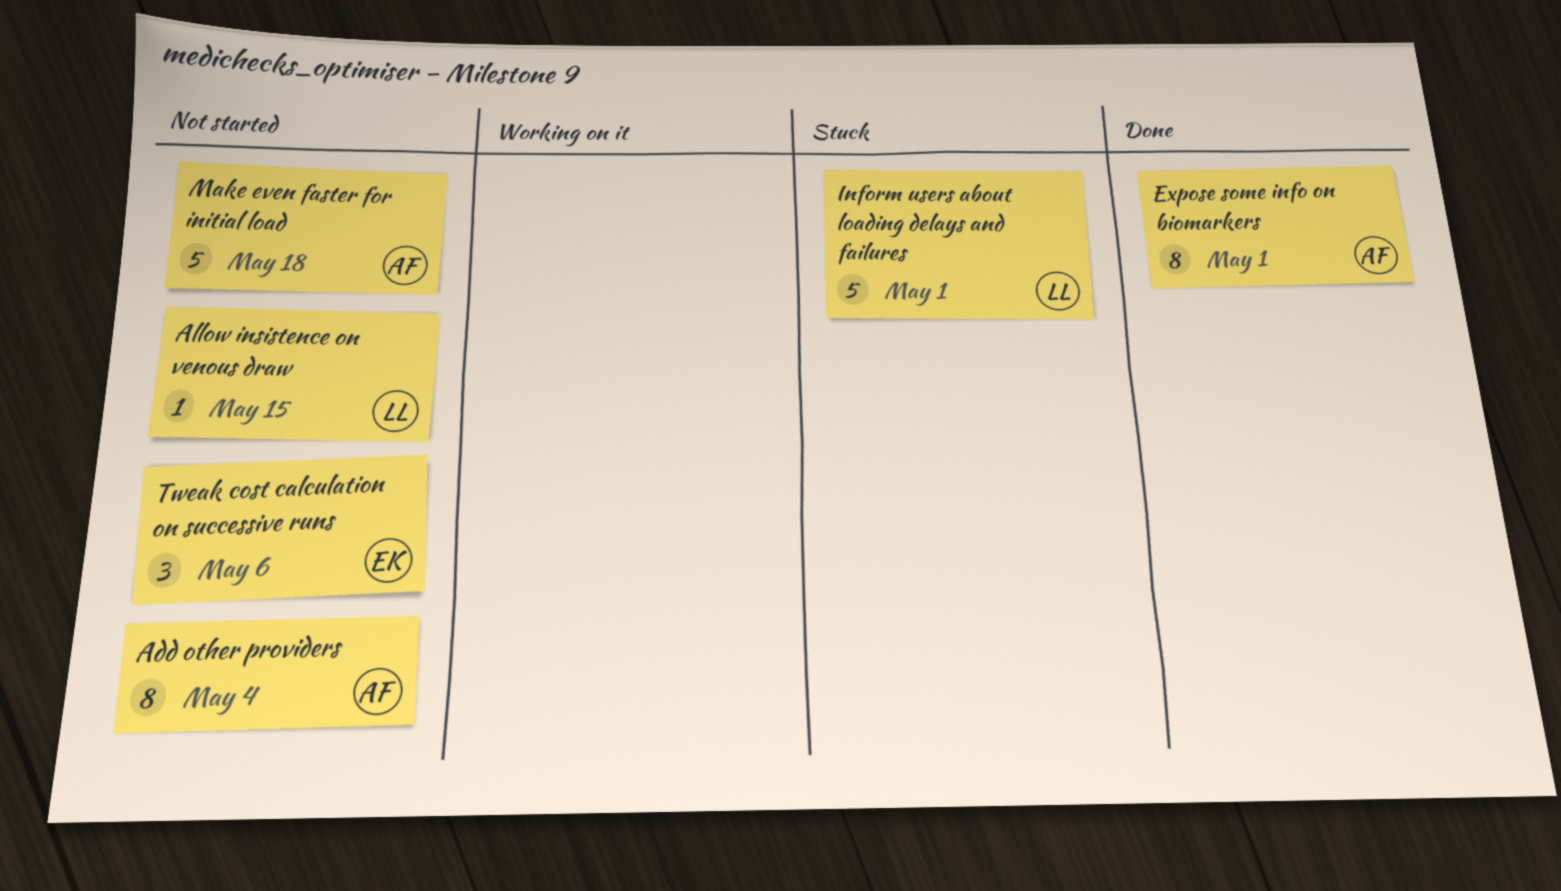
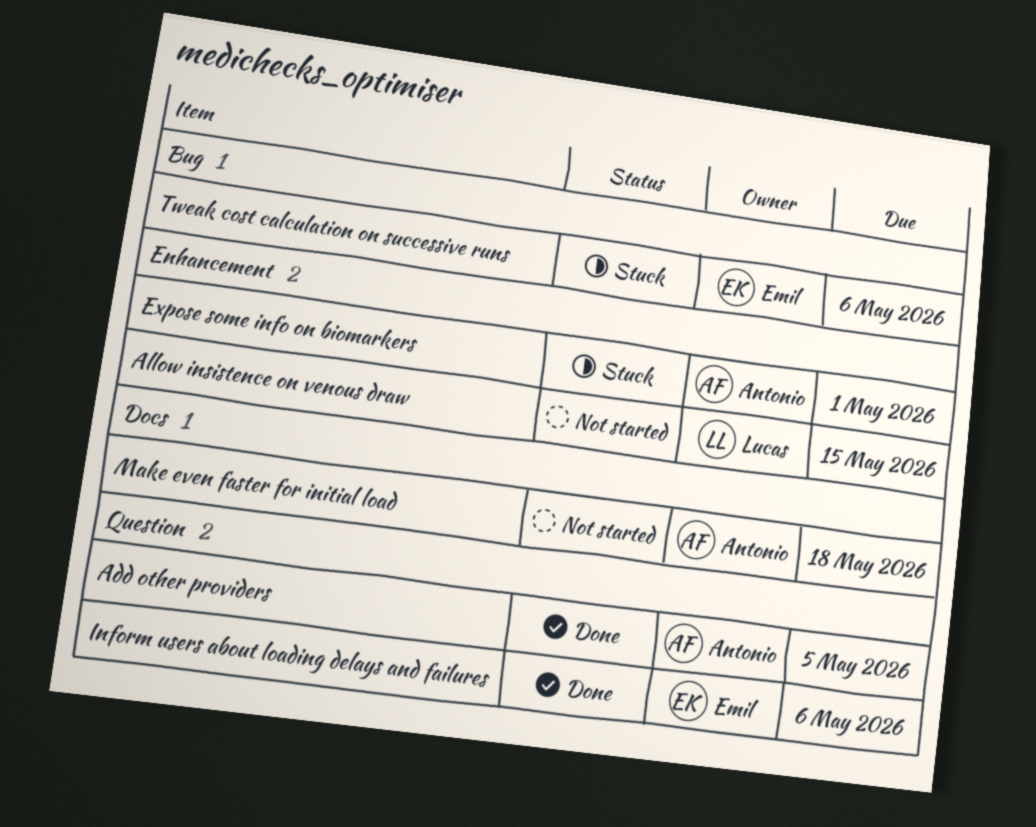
Add other providers, status: Not started -> Done
Add other providers, due: May 4 -> May 5
Expose some info on biomarkers, status: Done -> Stuck
Inform users about loading delays and failures, status: Stuck -> Done
Inform users about loading delays and failures, owner: Lucas -> Emil
Inform users about loading delays and failures, due: May 1 -> May 6
Tweak cost calculation on successive runs, status: Not started -> Stuck

